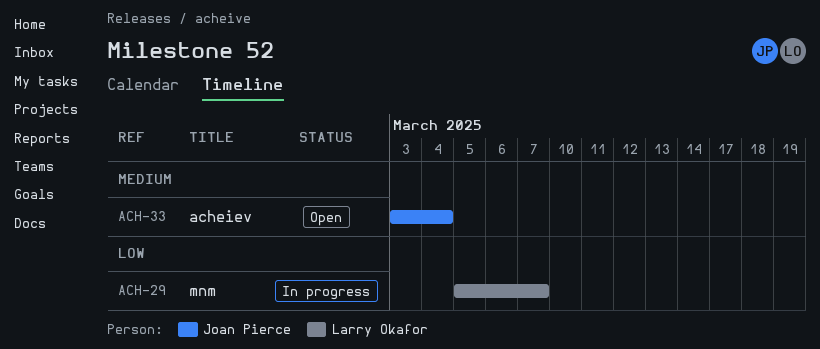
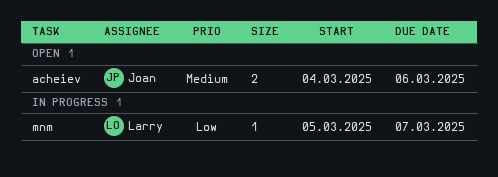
acheiev, start: Mar 3 -> Mar 4
acheiev, due: Mar 4 -> Mar 6

